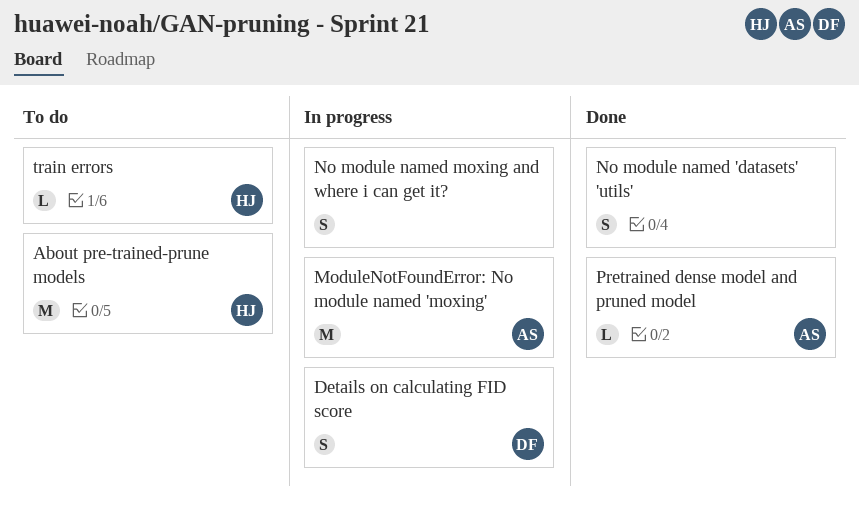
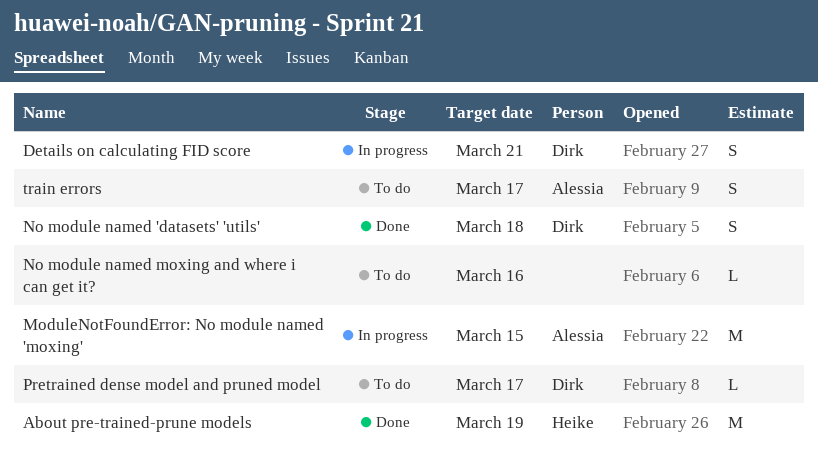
About pre-trained-prune models, status: To do -> Done
No module named 'datasets' 'utils', owner: none -> Dirk
No module named moxing and where i can get it?, status: In progress -> To do
No module named moxing and where i can get it?, estimate: S -> L
Pretrained dense model and pruned model, status: Done -> To do
Pretrained dense model and pruned model, owner: Alessia -> Dirk
train errors, owner: Heike -> Alessia
train errors, estimate: L -> S

